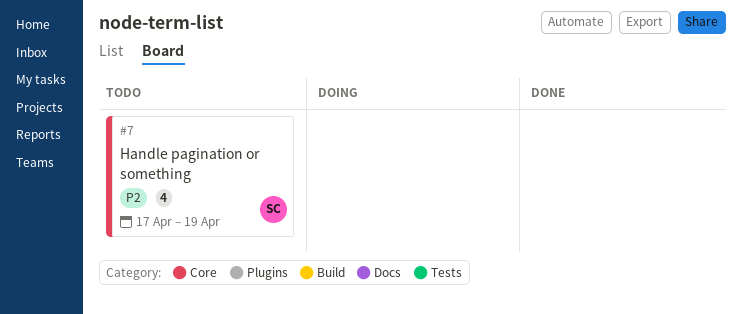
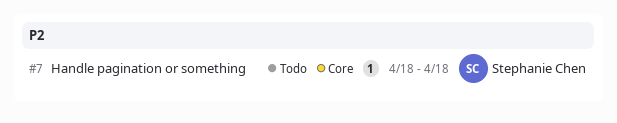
#7, estimate: 4 -> 1
#7, start: Apr 17 -> Apr 18
#7, due: Apr 19 -> Apr 18

